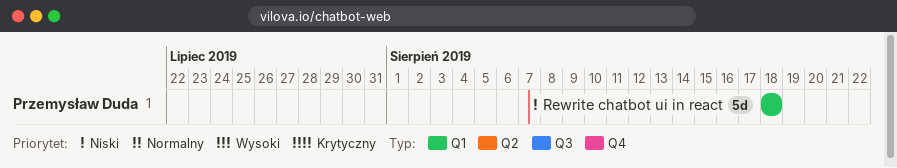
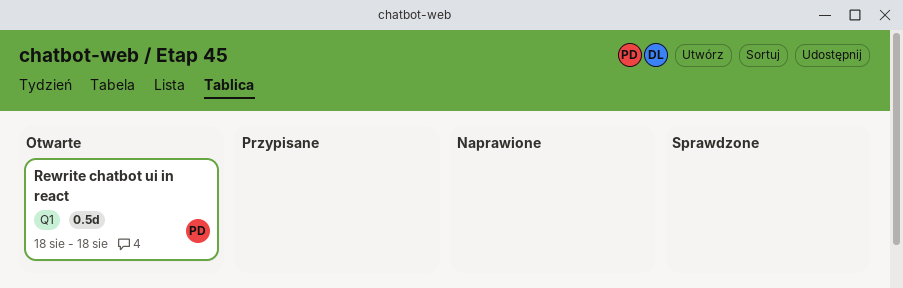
Rewrite chatbot ui in react, estimate: 5d -> 0.5d

